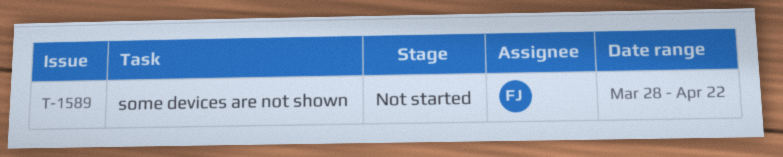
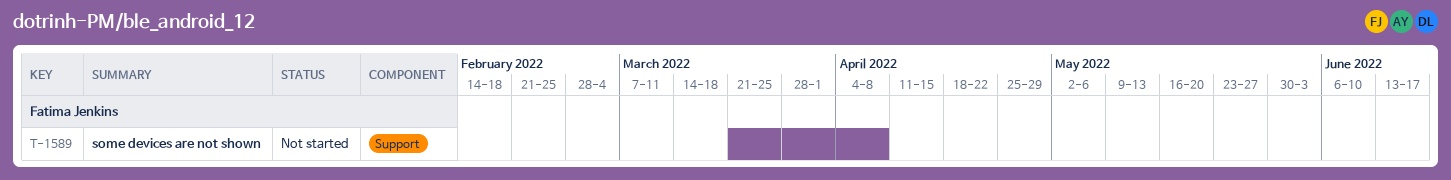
T-1589, start: Mar 28 -> Mar 21
T-1589, due: Apr 22 -> Apr 8

